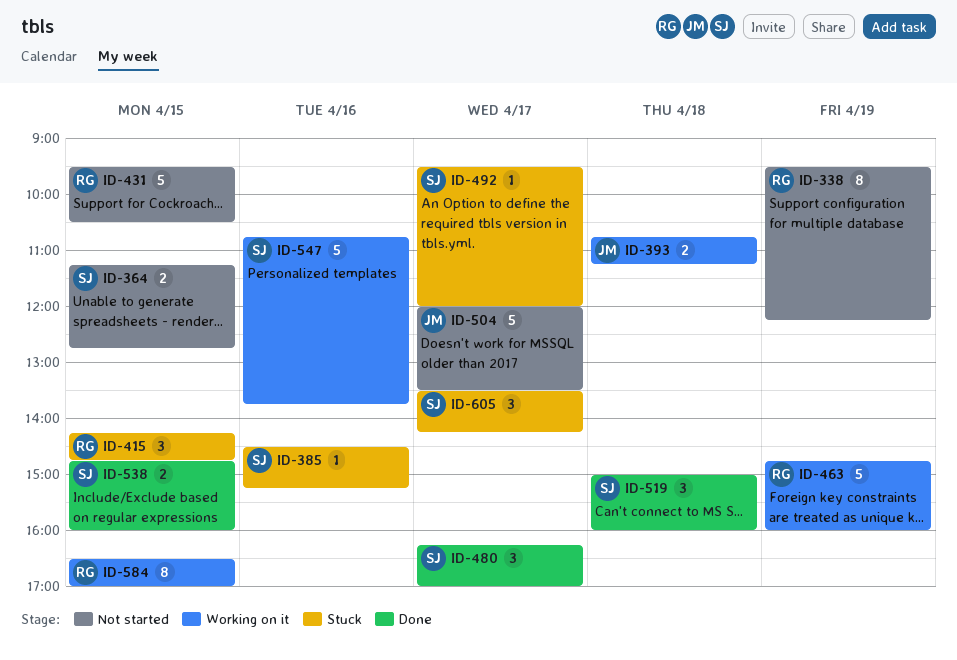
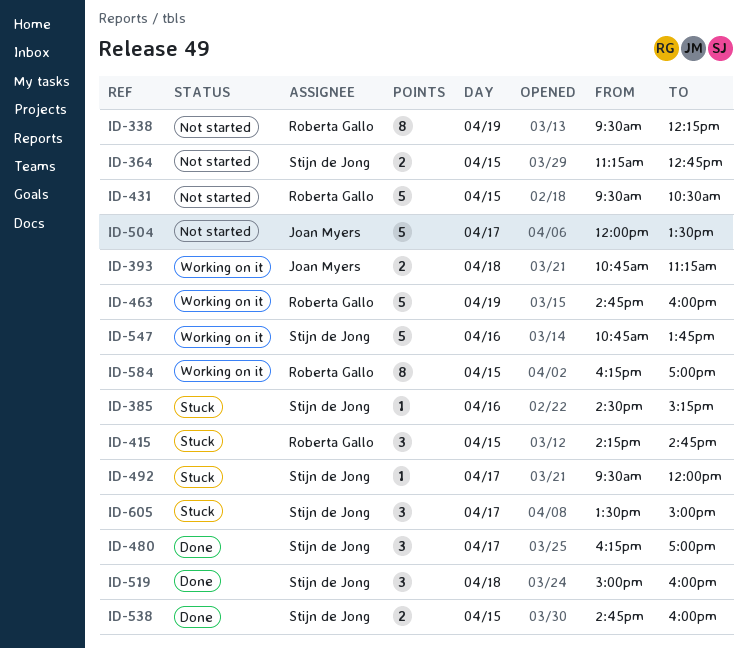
ID-584, begins: 16:30 -> 16:15
ID-605, ends: 14:15 -> 15:00

